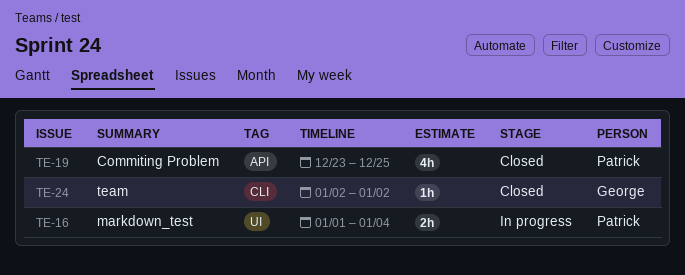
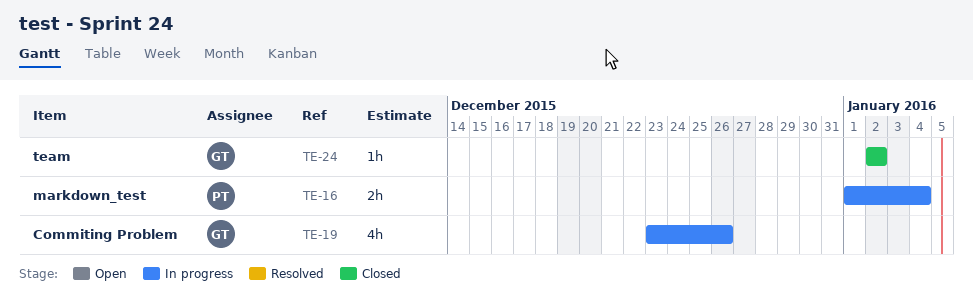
TE-19, status: Closed -> In progress
TE-19, owner: Patrick -> George
TE-19, due: Dec 25 -> Dec 26

